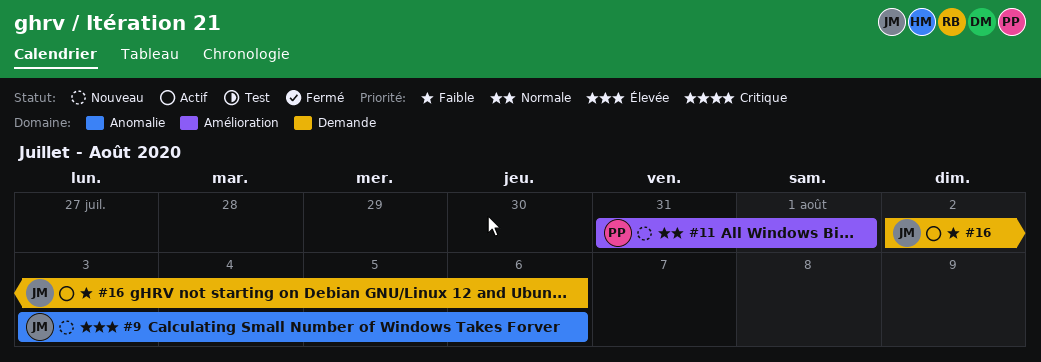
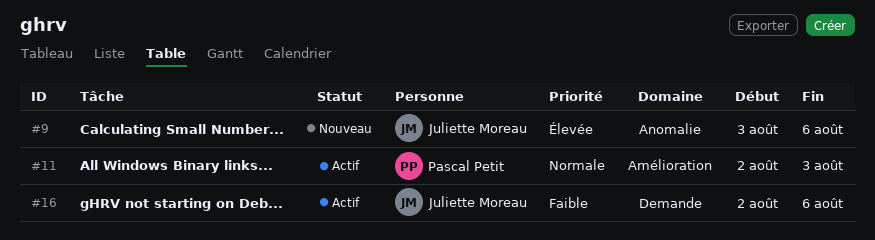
#11, status: Nouveau -> Actif
#11, start: Jul 31 -> Aug 2
#11, due: Aug 1 -> Aug 3

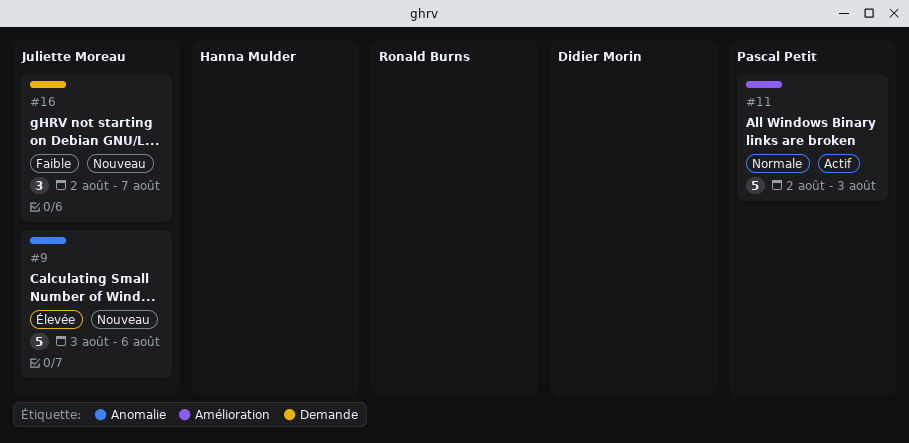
#16, status: Actif -> Nouveau
#16, due: Aug 6 -> Aug 7

